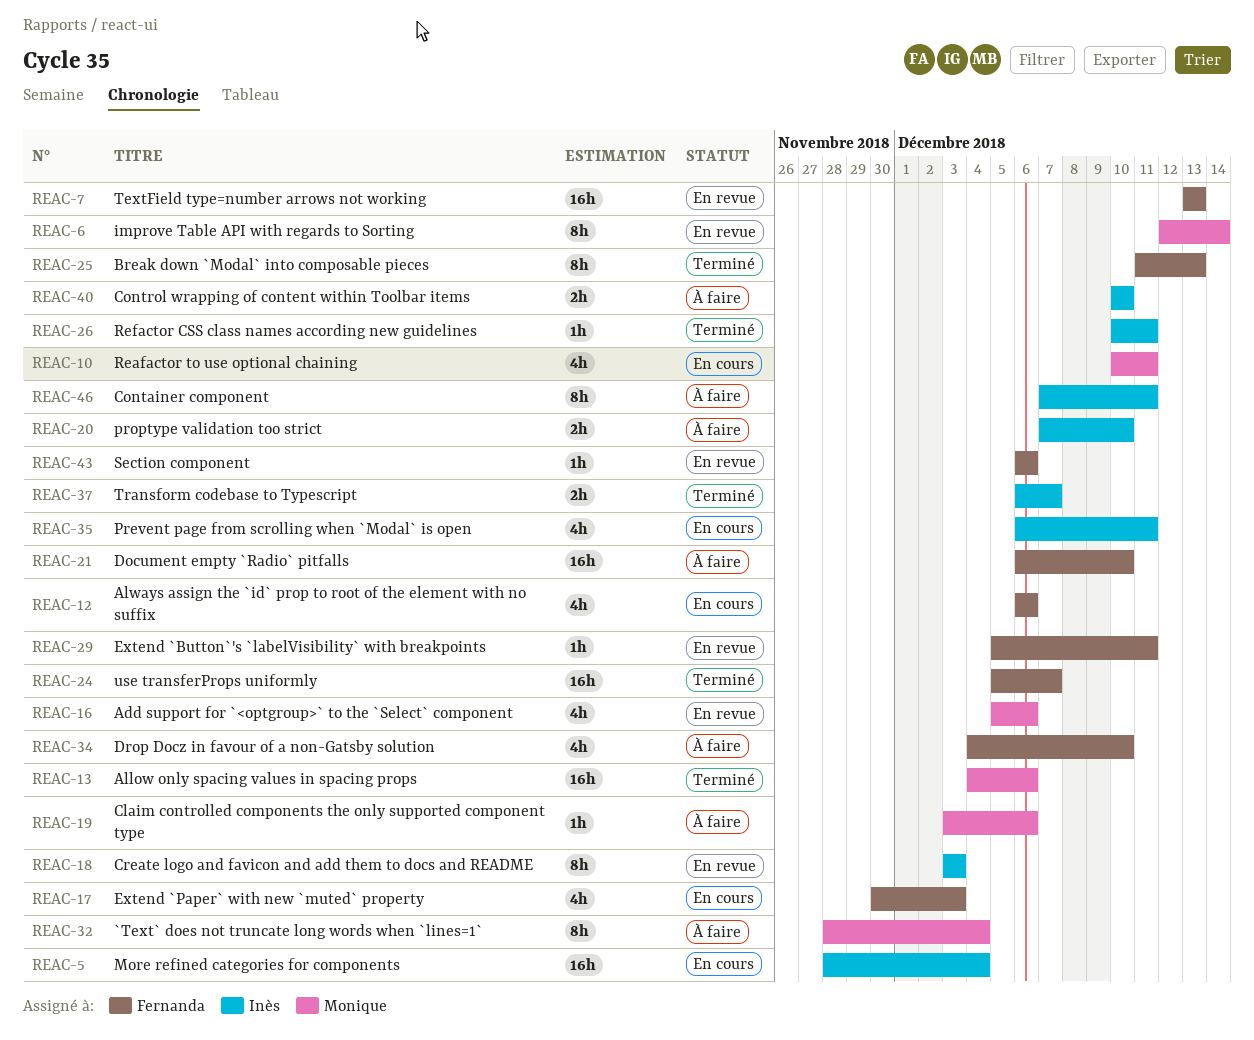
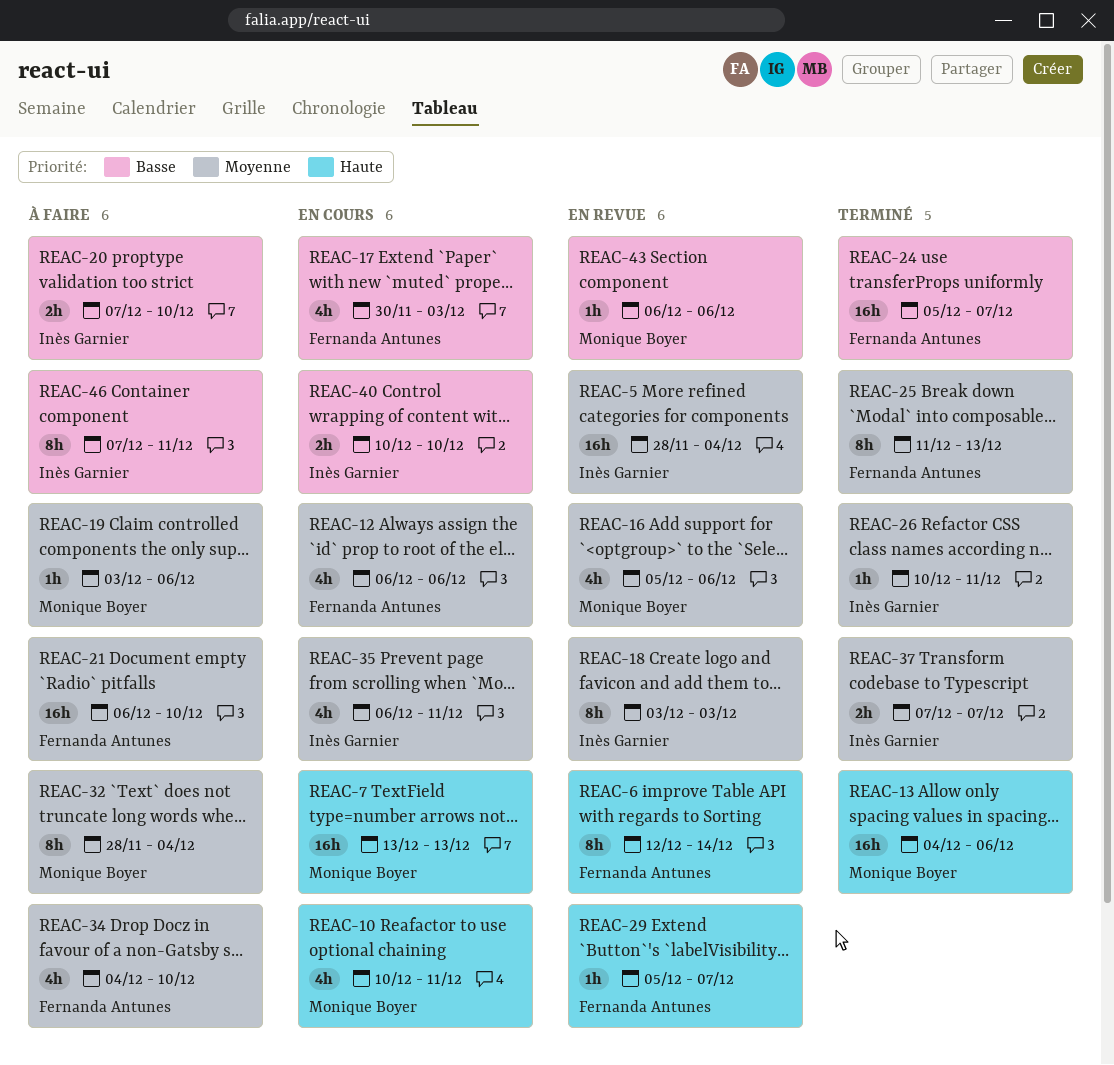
REAC-5, status: En cours -> En revue
REAC-6, owner: Monique Boyer -> Fernanda Antunes
REAC-7, status: En revue -> En cours
REAC-7, owner: Fernanda Antunes -> Monique Boyer
REAC-29, due: Dec 11 -> Dec 7
REAC-37, start: Dec 6 -> Dec 7
REAC-40, status: À faire -> En cours
REAC-43, owner: Fernanda Antunes -> Monique Boyer

